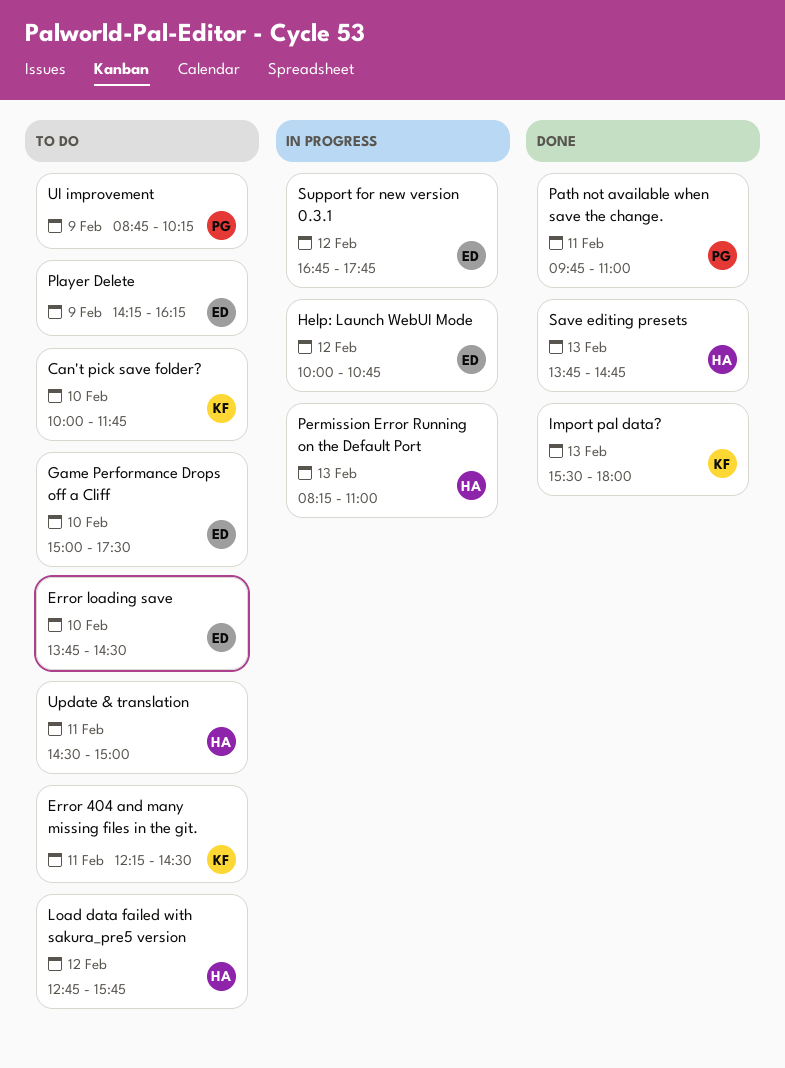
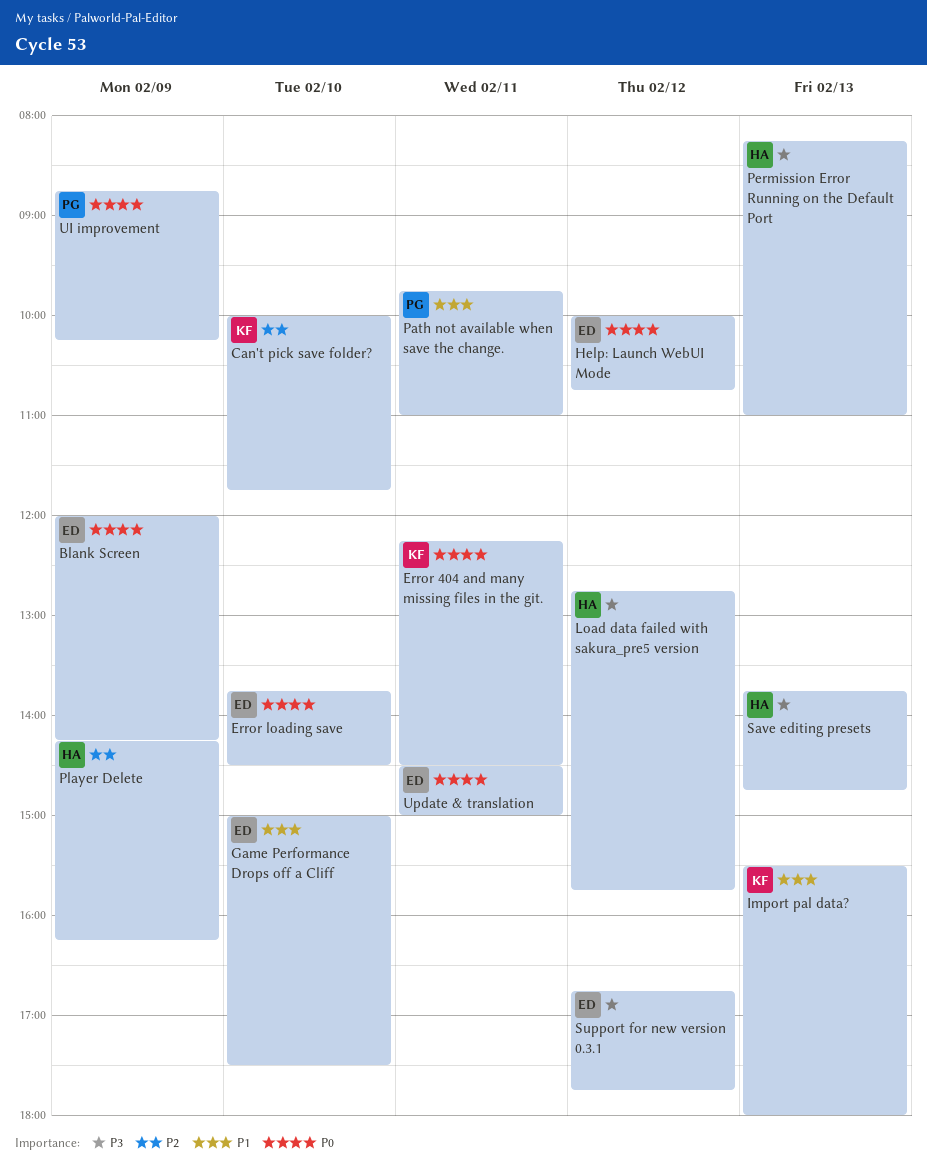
Blank Screen: none -> present
Player Delete, owner: ED -> HA
Update & translation, owner: HA -> ED

